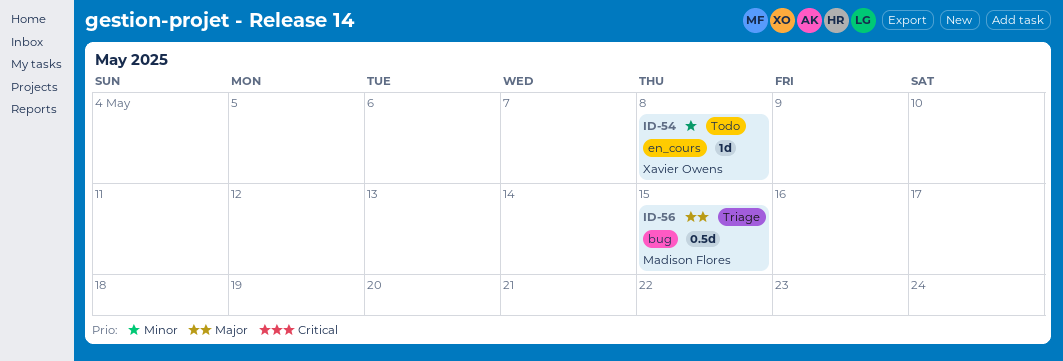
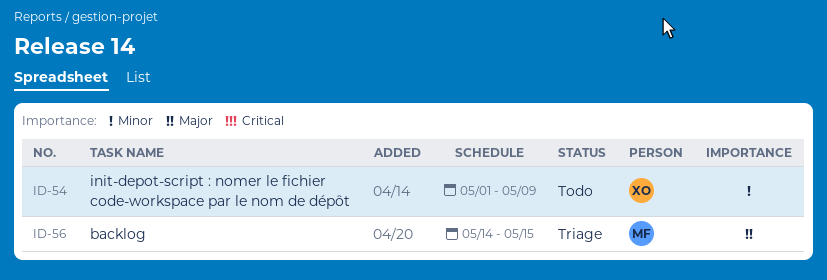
ID-54, due: May 8 -> May 9

